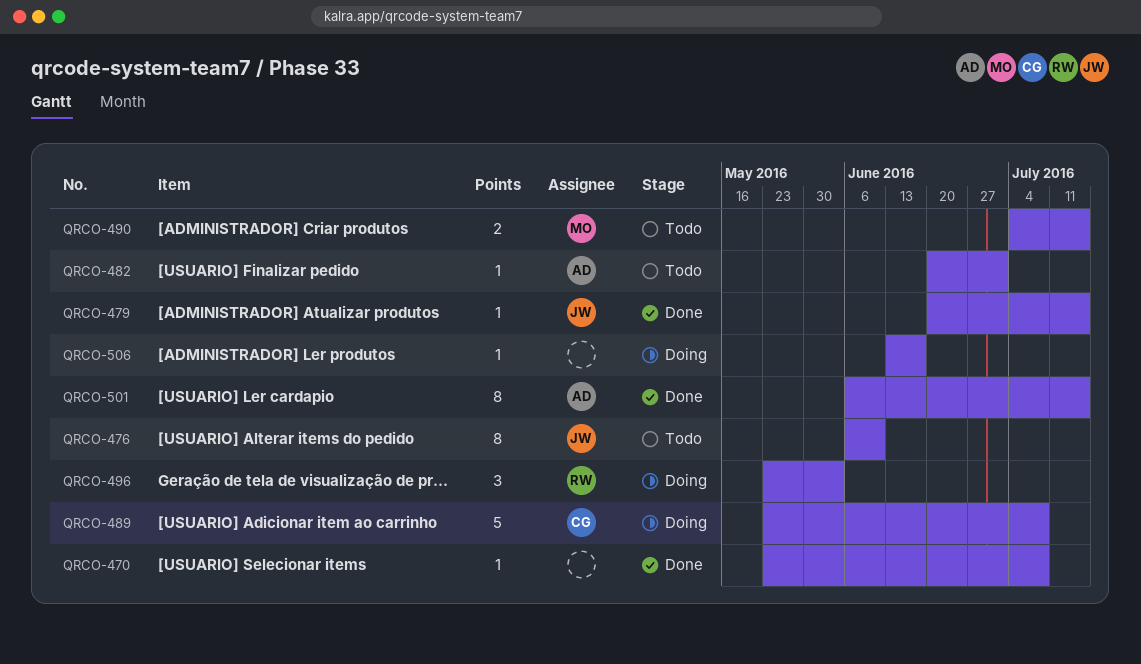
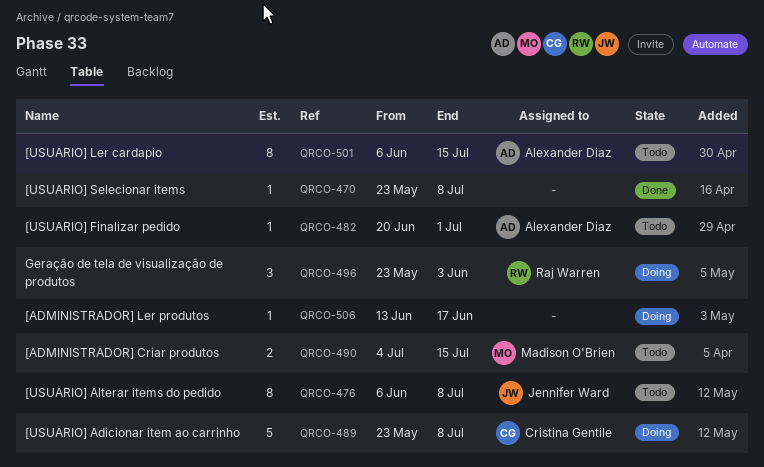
QRCO-476, due: Jun 10 -> Jul 8
QRCO-479: present -> none
QRCO-501, status: Done -> Todo

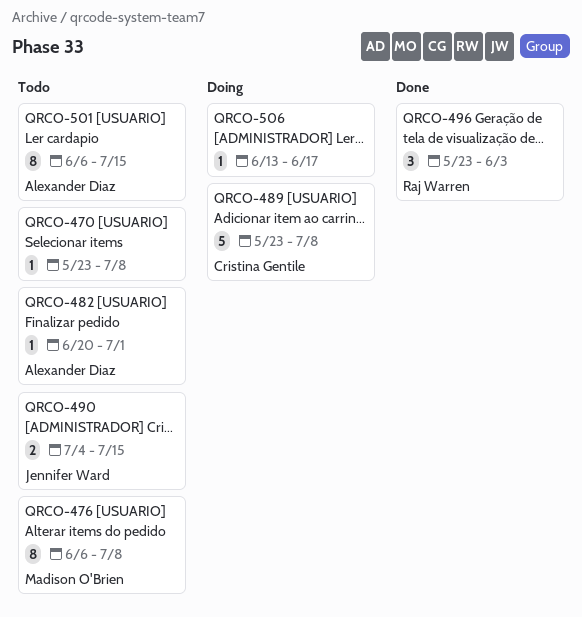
QRCO-470, status: Done -> Todo
QRCO-476, owner: Jennifer Ward -> Madison O'Brien
QRCO-490, owner: Madison O'Brien -> Jennifer Ward
QRCO-496, status: Doing -> Done

